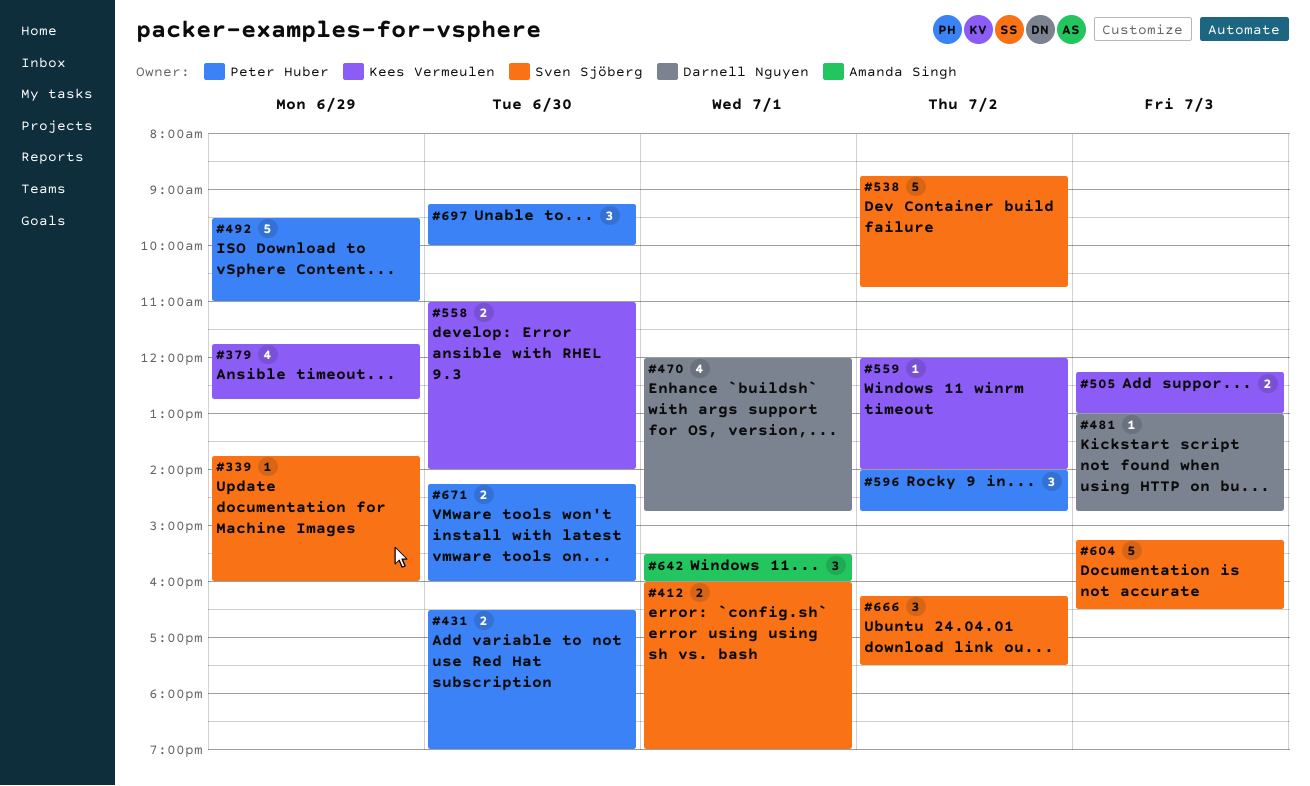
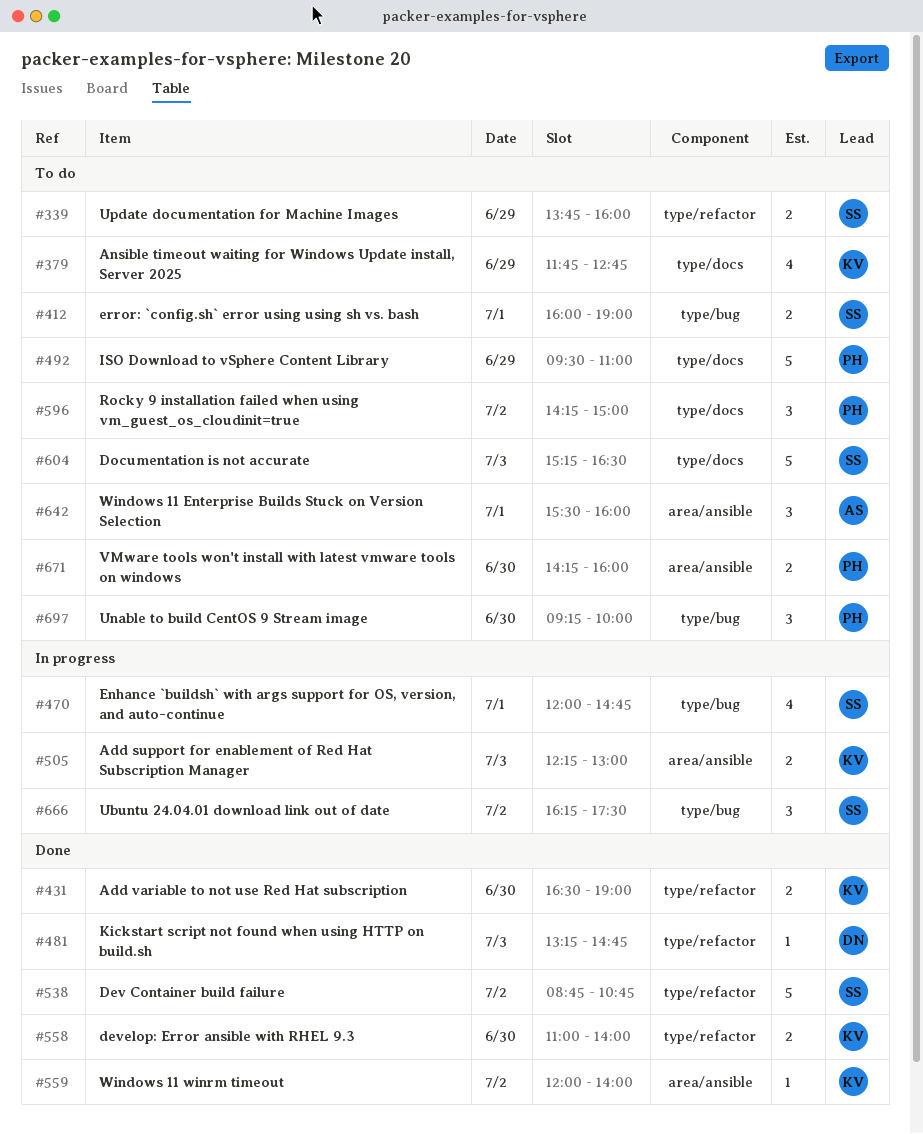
#339, estimate: 1 -> 2
#431, owner: Peter Huber -> Kees Vermeulen
#470, owner: Darnell Nguyen -> Sven Sjöberg
#481, begins: 13:00 -> 13:15
#596, begins: 14:00 -> 14:15
#596, ends: 14:45 -> 15:00

